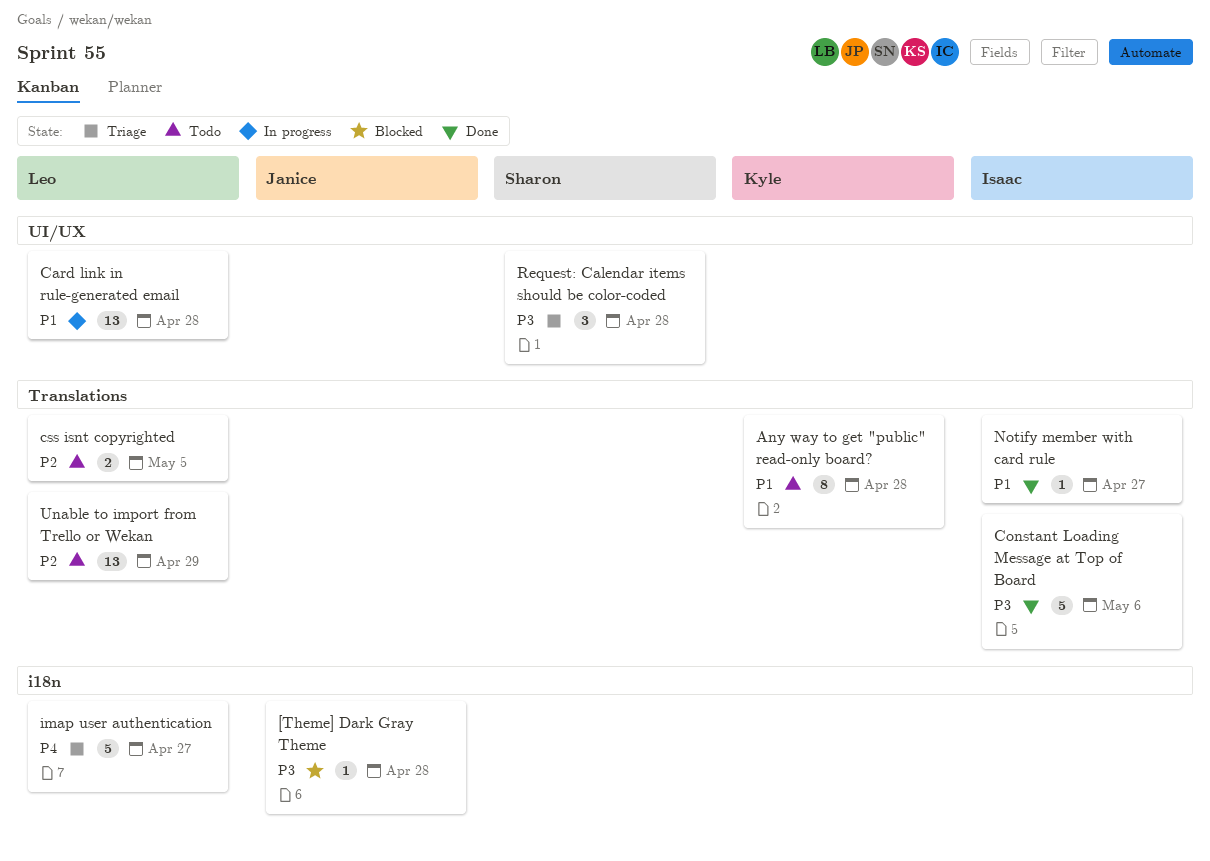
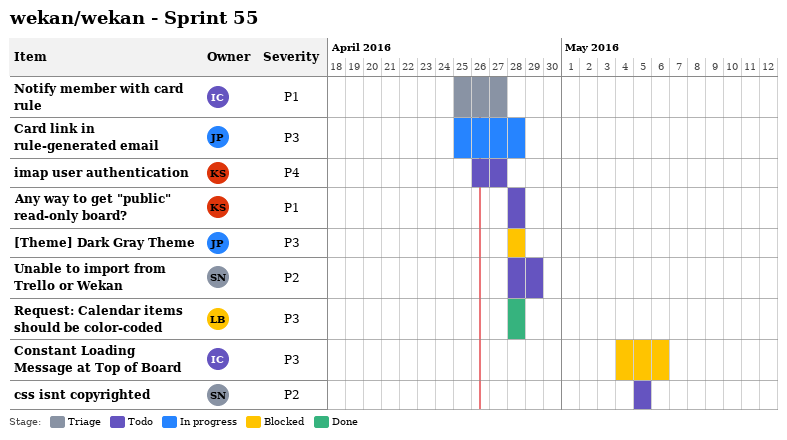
Card link in rule-generated email, owner: Leo -> Janice
Card link in rule-generated email, priority: P1 -> P3
Constant Loading Message at Top of Board, status: Done -> Blocked
css isnt copyrighted, owner: Leo -> Sharon
imap user authentication, status: Triage -> Todo
imap user authentication, owner: Leo -> Kyle
Notify member with card rule, status: Done -> Triage
Request: Calendar items should be color-coded, status: Triage -> Done
Request: Calendar items should be color-coded, owner: Sharon -> Leo
Unable to import from Trello or Wekan, owner: Leo -> Sharon

